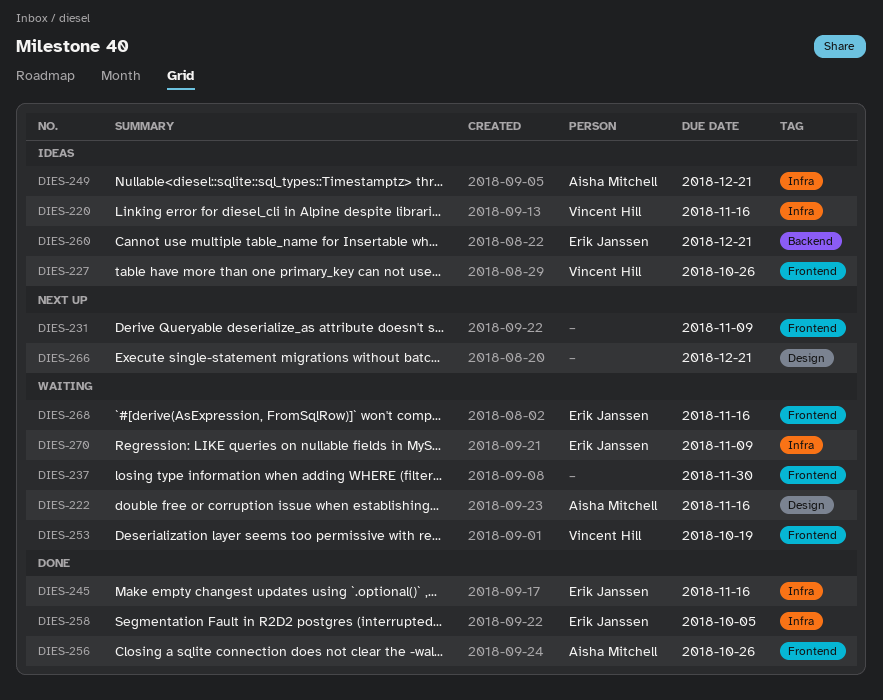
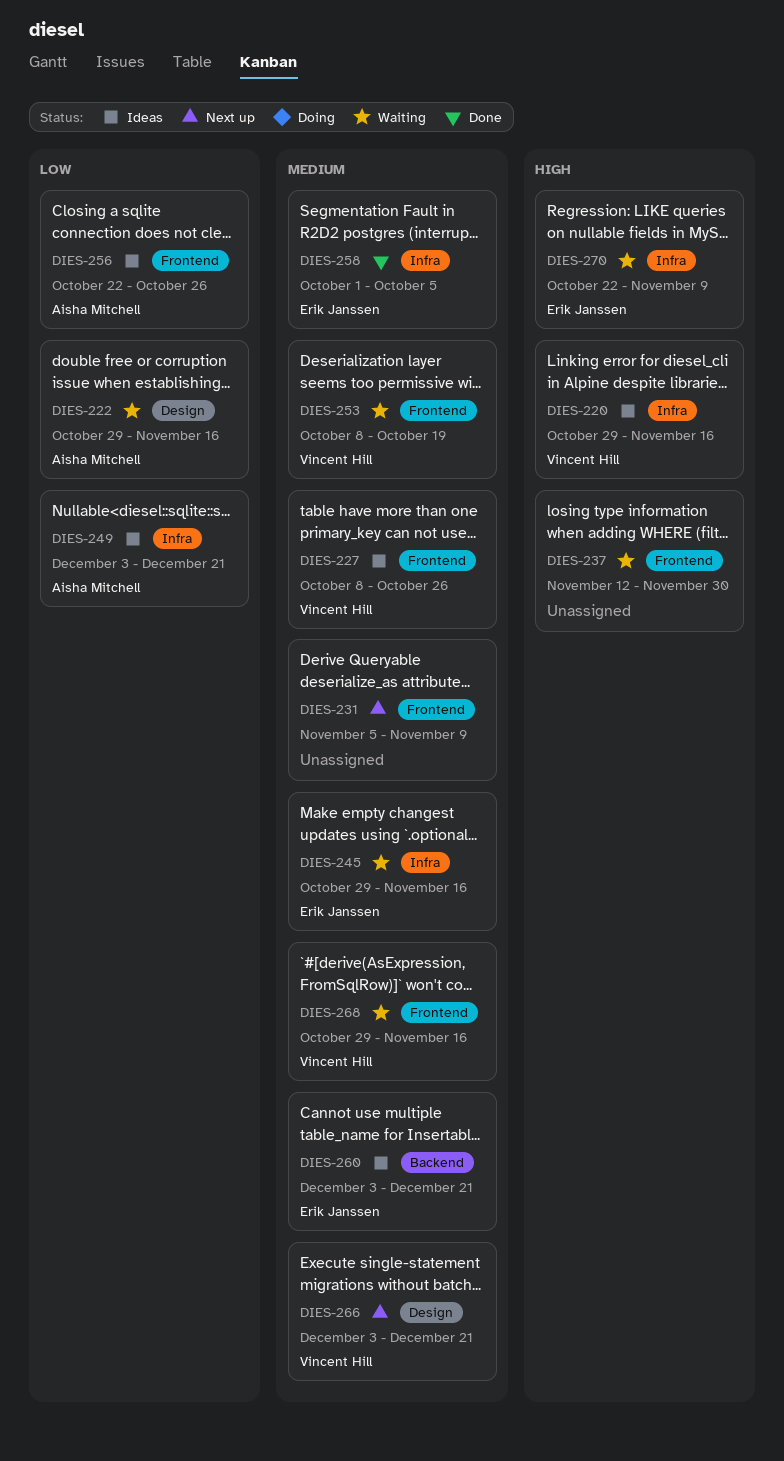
DIES-245, status: Done -> Waiting
DIES-256, status: Done -> Ideas
DIES-266, owner: none -> Vincent Hill
DIES-268, owner: Erik Janssen -> Vincent Hill

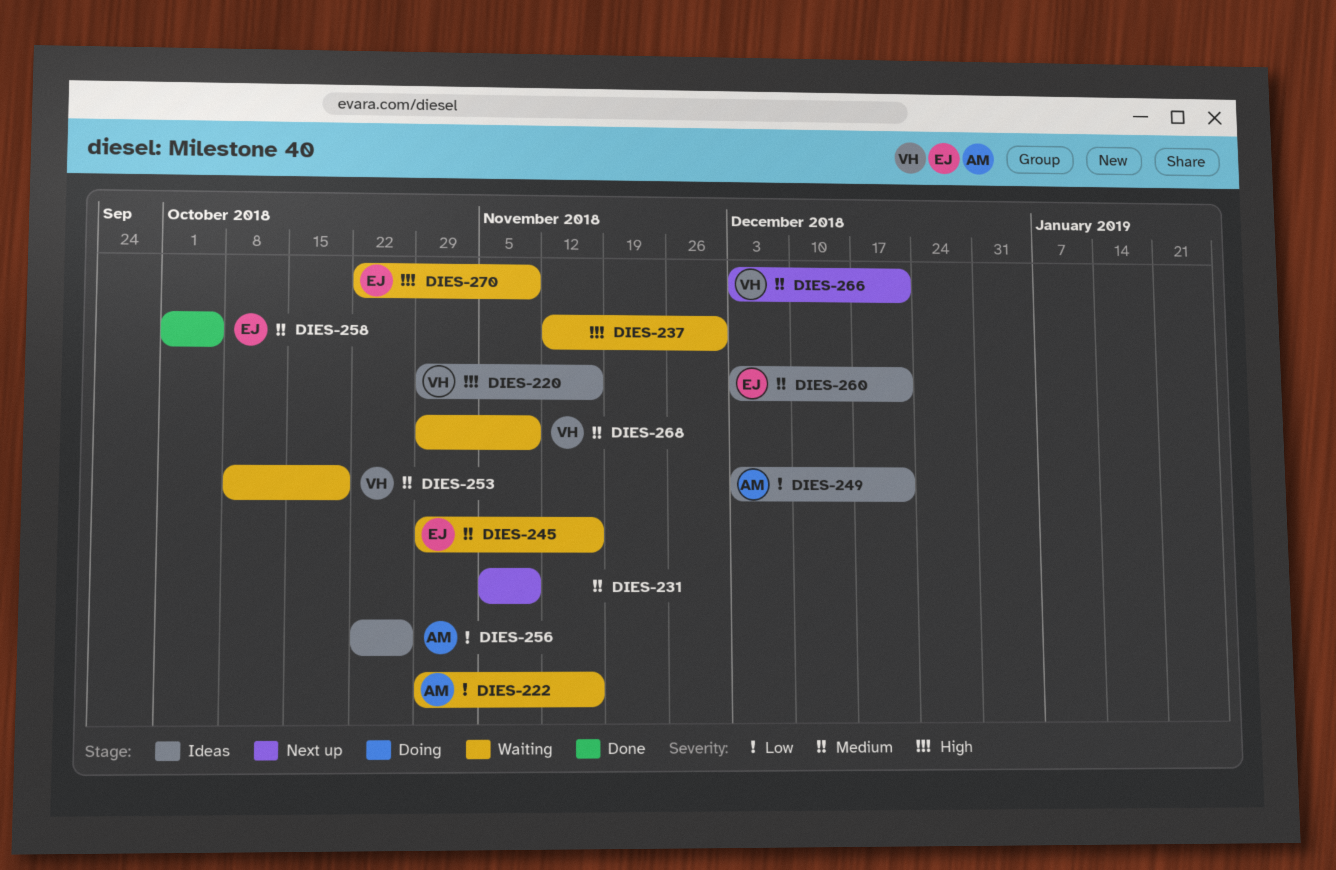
DIES-227: present -> none
DIES-268, due: Nov 16 -> Nov 9

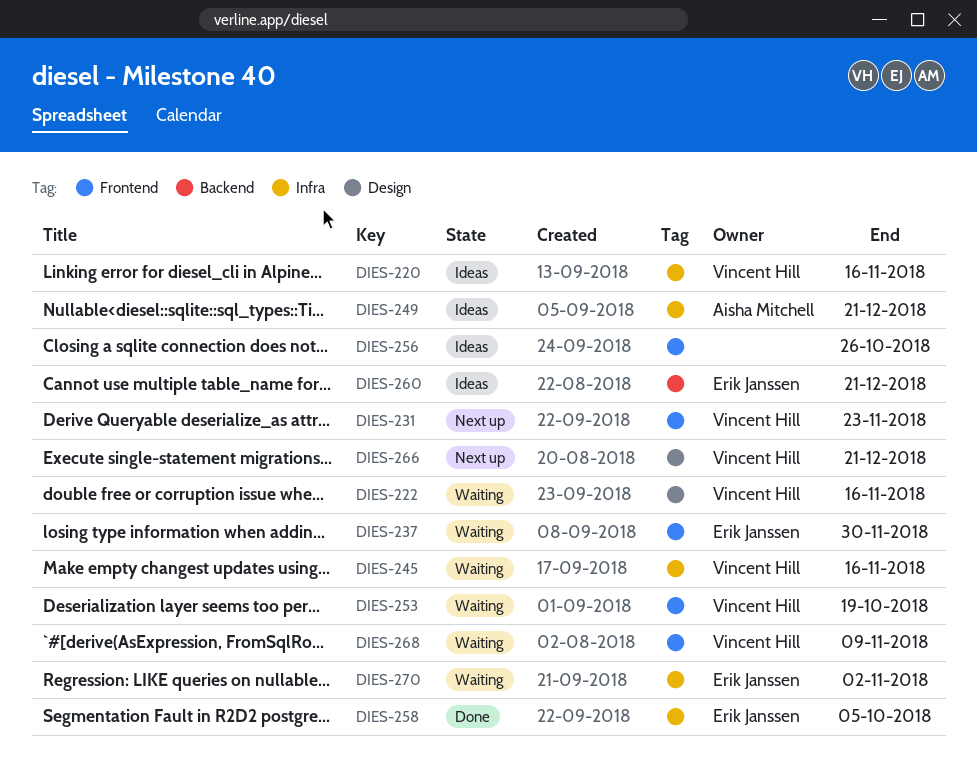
DIES-222, owner: Aisha Mitchell -> Vincent Hill
DIES-231, owner: none -> Vincent Hill
DIES-231, due: Nov 9 -> Nov 23
DIES-237, owner: none -> Erik Janssen
DIES-245, owner: Erik Janssen -> Vincent Hill
DIES-256, owner: Aisha Mitchell -> none
DIES-270, due: Nov 9 -> Nov 2

